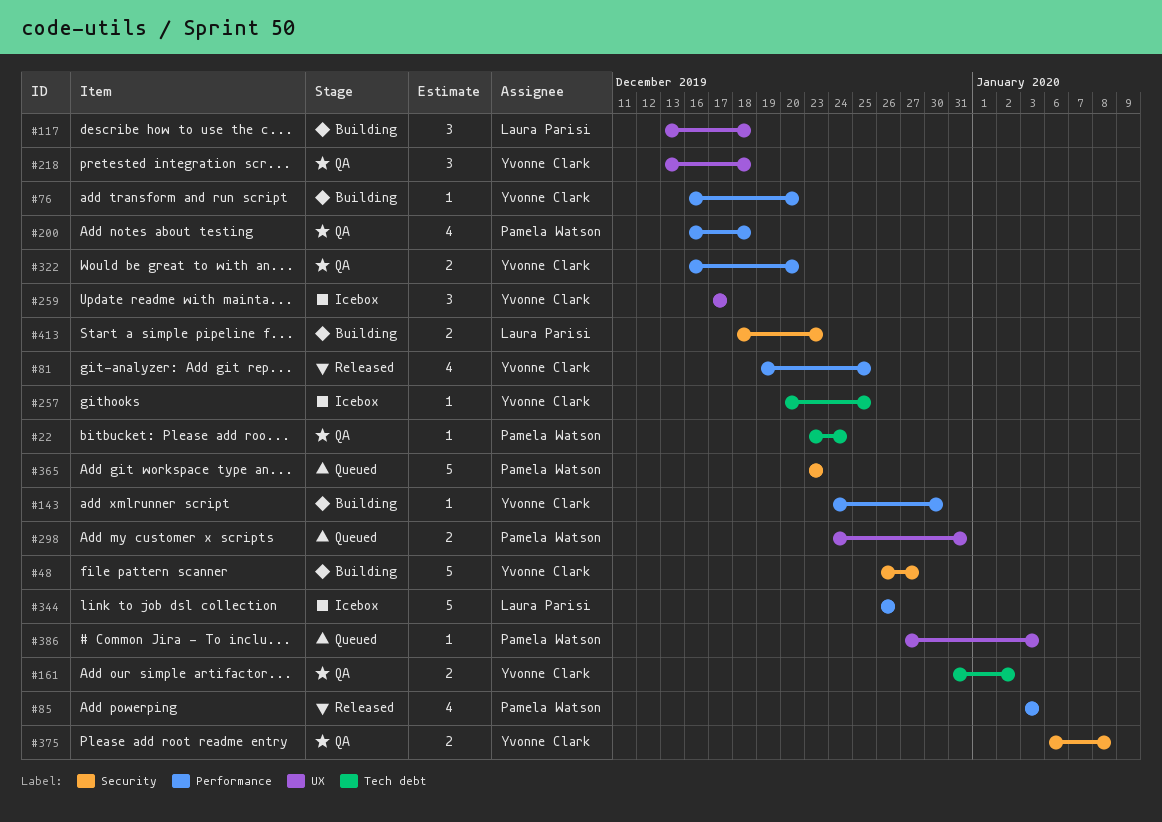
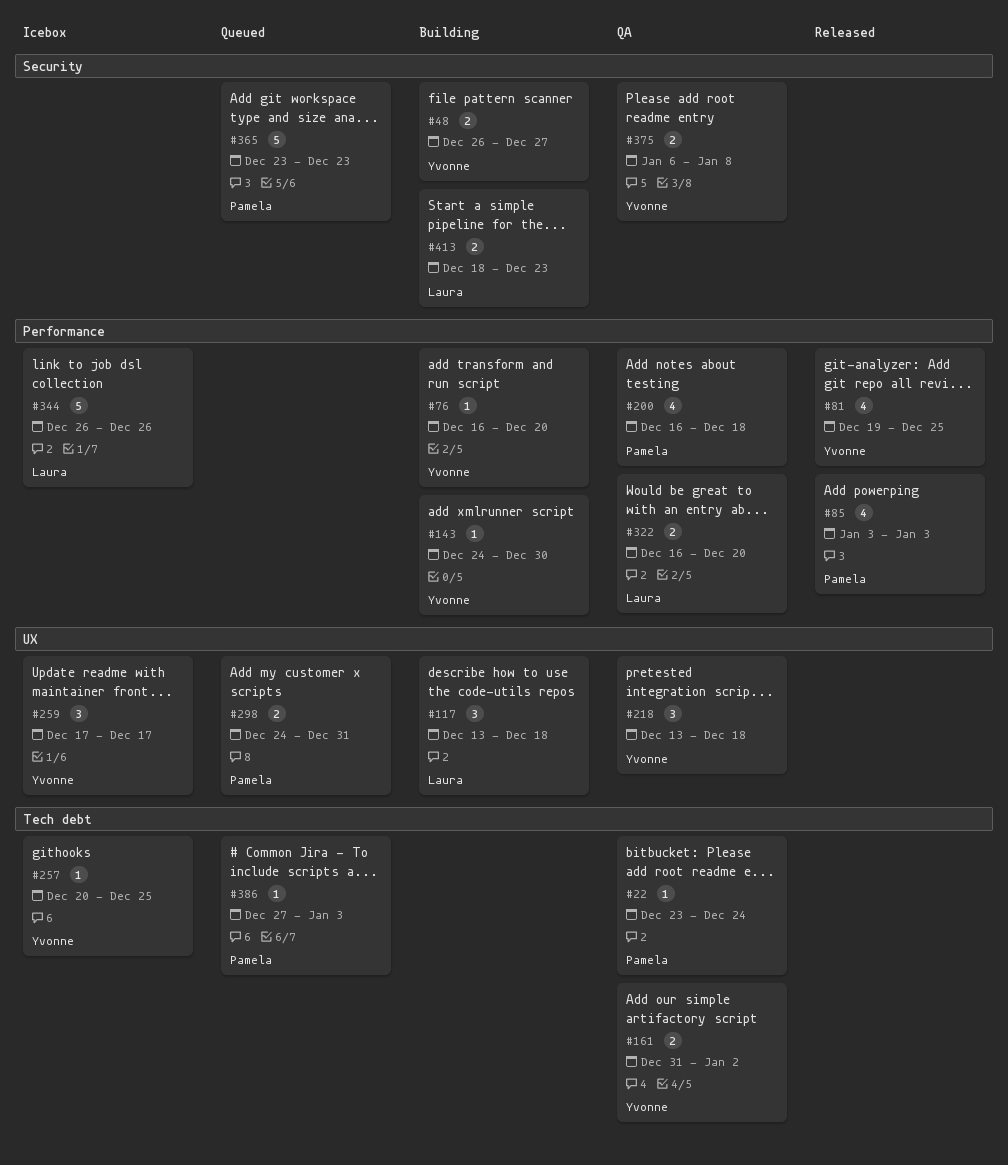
#48, estimate: 5 -> 2
#322, owner: Yvonne Clark -> Laura Parisi
#386, label: UX -> Tech debt

